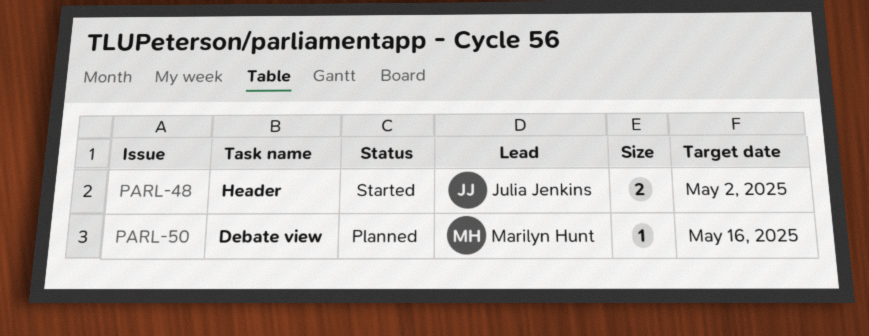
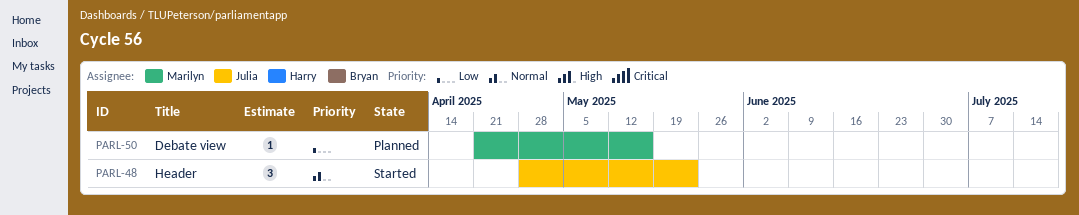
PARL-48, estimate: 2 -> 3
PARL-48, due: May 2 -> May 23

